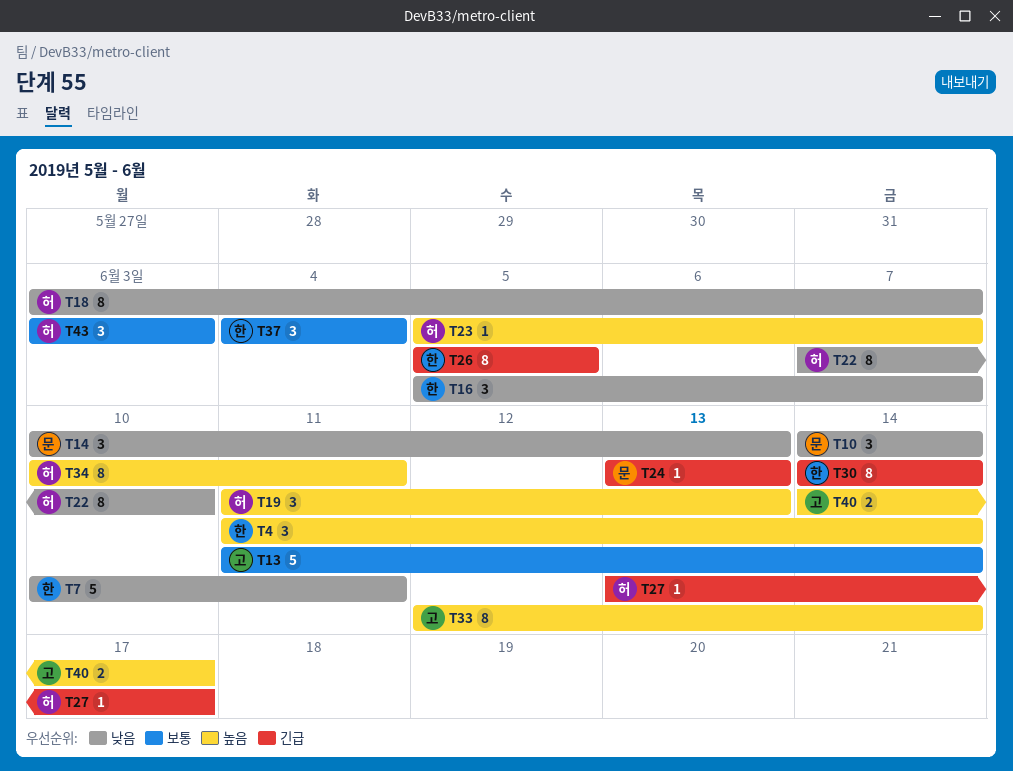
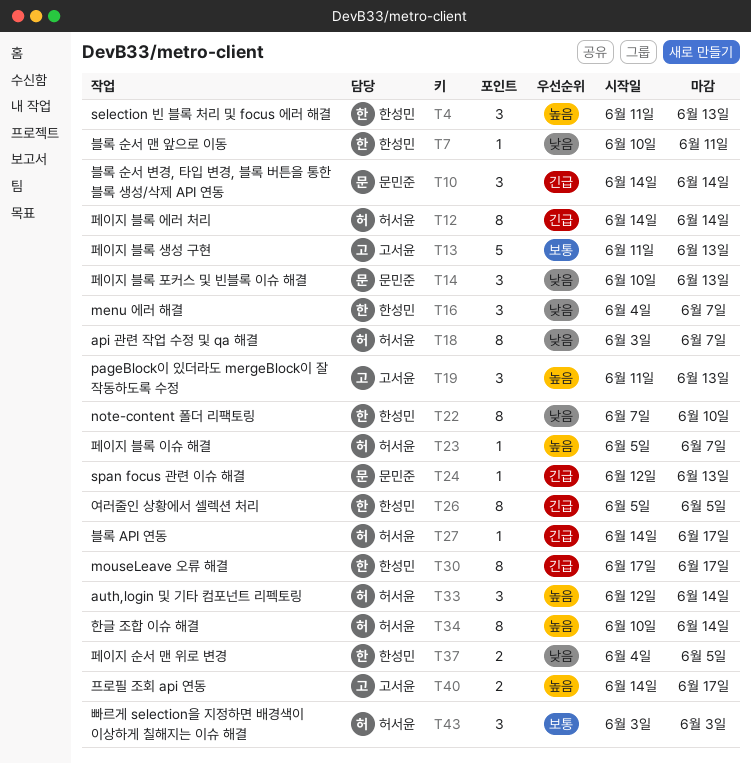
T4, due: Jun 14 -> Jun 13
T7, estimate: 5 -> 1
T10, priority: 낮음 -> 긴급
T12: none -> present
T13, due: Jun 14 -> Jun 13
T16, start: Jun 5 -> Jun 4
T19, owner: 허서윤 -> 고서윤
T22, owner: 허서윤 -> 한성민
T24, start: Jun 13 -> Jun 12
T27, start: Jun 13 -> Jun 14
T30, start: Jun 14 -> Jun 17
T30, due: Jun 14 -> Jun 17
T33, owner: 고서윤 -> 허서윤
T33, estimate: 8 -> 3
T34, due: Jun 11 -> Jun 14
T37, priority: 보통 -> 낮음
T37, estimate: 3 -> 2
T37, due: Jun 4 -> Jun 5

